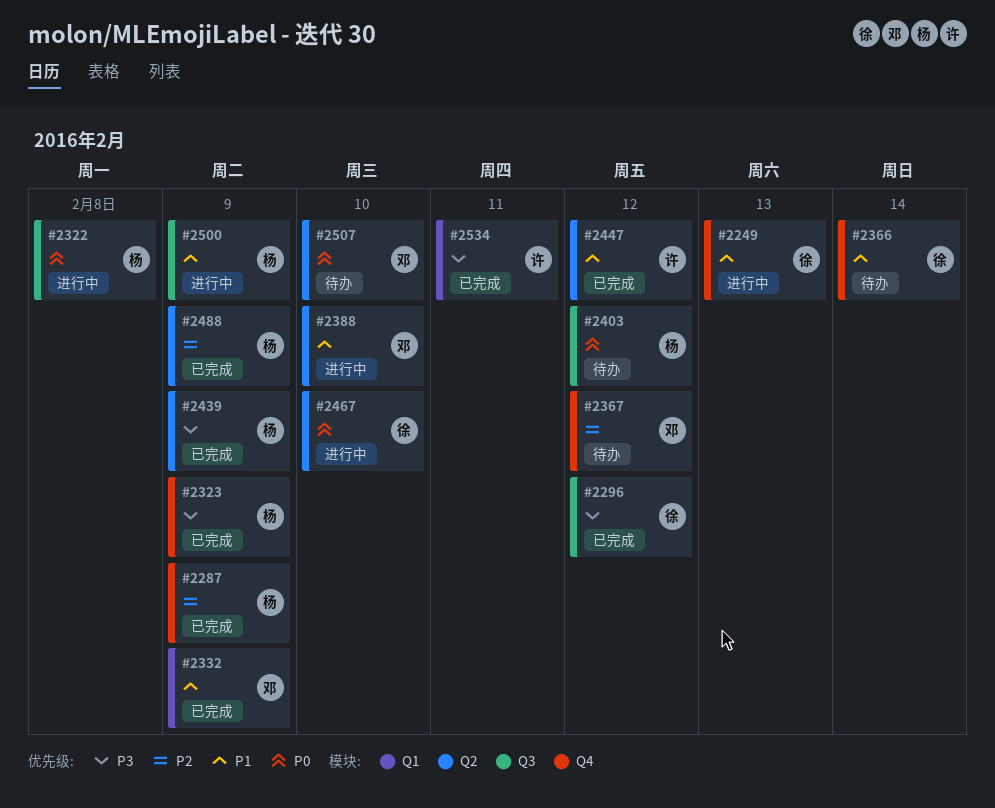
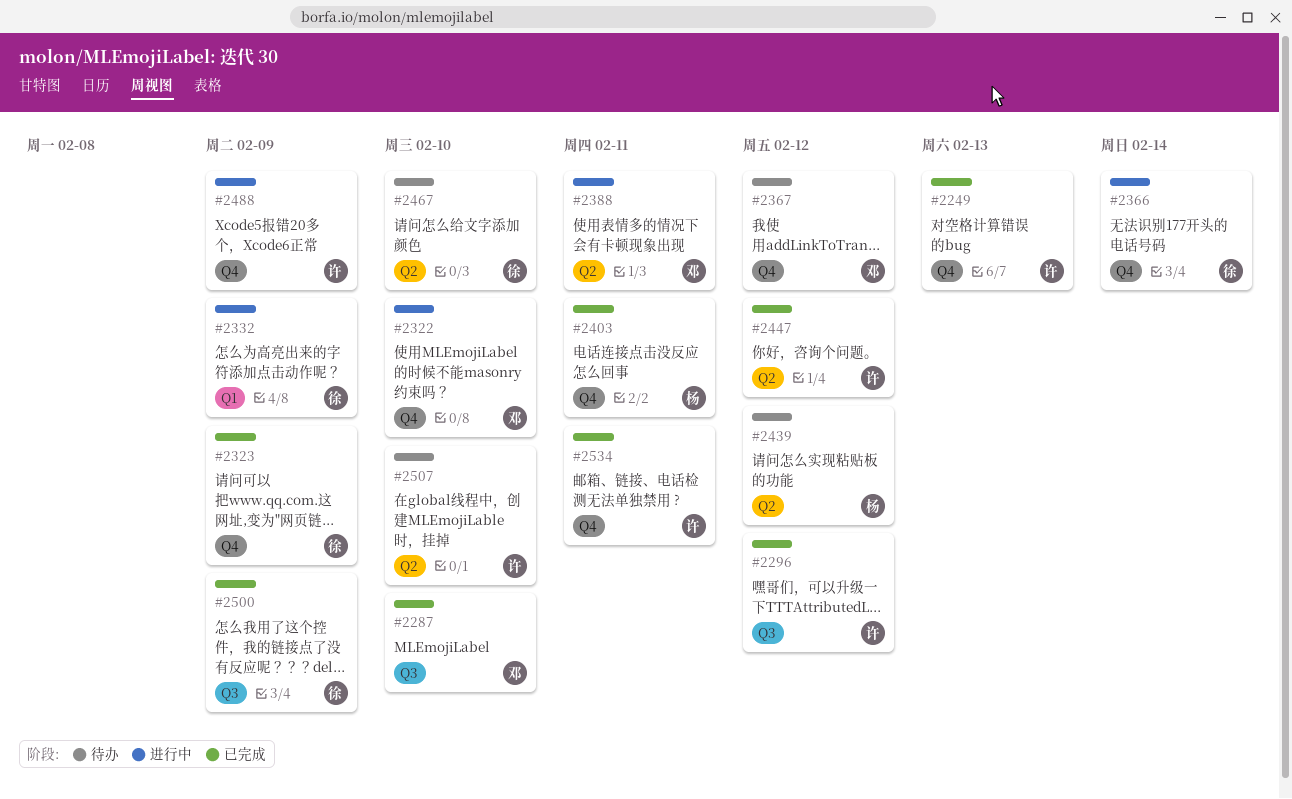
#2249, status: 进行中 -> 已完成
#2249, owner: 徐 -> 许
#2287, owner: 杨 -> 邓
#2287, label: Q4 -> Q3
#2287, due: Feb 9 -> Feb 10
#2296, owner: 徐 -> 许
#2322, owner: 杨 -> 邓
#2322, label: Q3 -> Q4
#2322, due: Feb 8 -> Feb 10
#2323, owner: 杨 -> 徐
#2332, status: 已完成 -> 进行中
#2332, owner: 邓 -> 徐
#2366, status: 待办 -> 进行中
#2388, due: Feb 10 -> Feb 11
#2403, status: 待办 -> 已完成
#2403, label: Q3 -> Q4
#2403, due: Feb 12 -> Feb 11
#2439, status: 已完成 -> 待办
#2439, due: Feb 9 -> Feb 12
#2467, status: 进行中 -> 待办
#2488, status: 已完成 -> 进行中
#2488, owner: 杨 -> 许
#2488, label: Q2 -> Q4
#2500, status: 进行中 -> 已完成
#2500, owner: 杨 -> 徐
#2507, owner: 邓 -> 许
#2534, label: Q1 -> Q4

